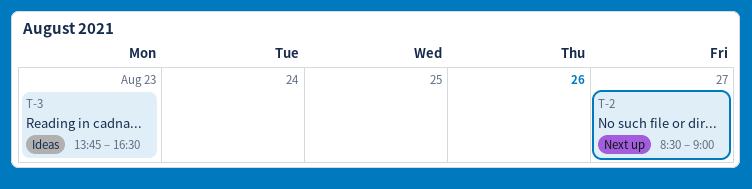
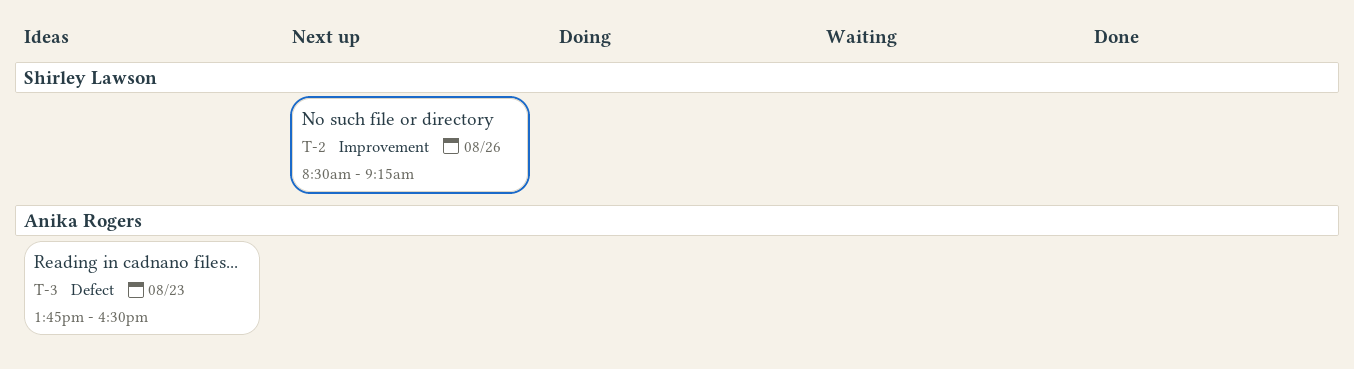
T-2, day: Aug 27 -> Aug 26
T-2, ends: 09:00 -> 09:15

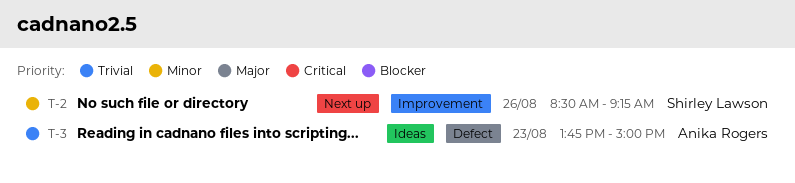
T-3, ends: 16:30 -> 15:00

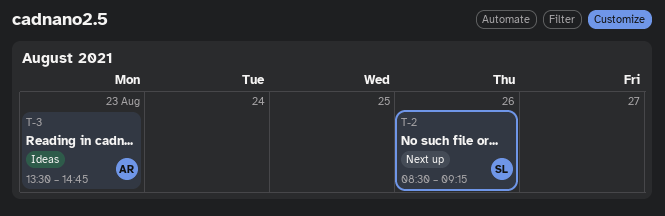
T-3, begins: 13:45 -> 13:30
T-3, ends: 15:00 -> 14:45

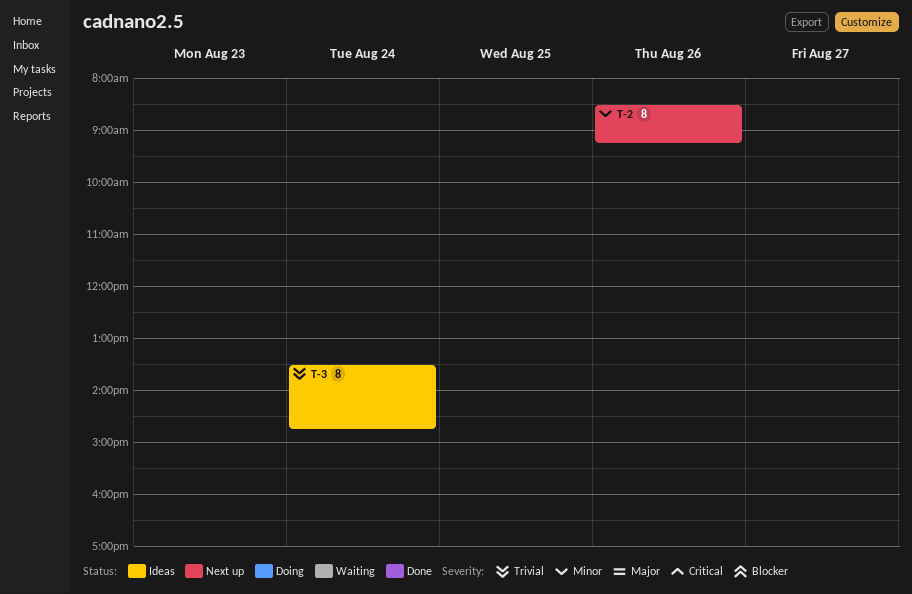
T-3, day: Aug 23 -> Aug 24

